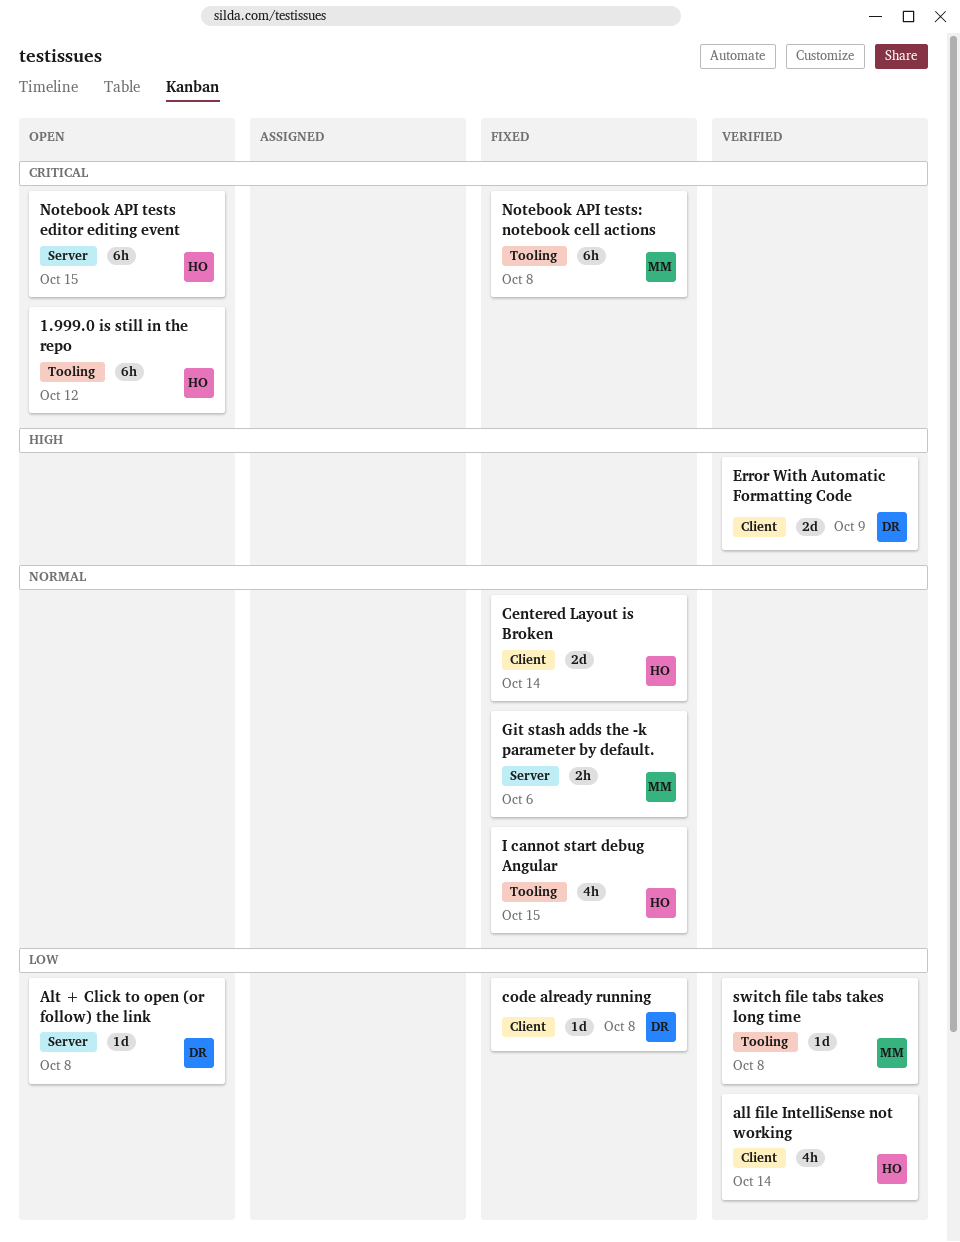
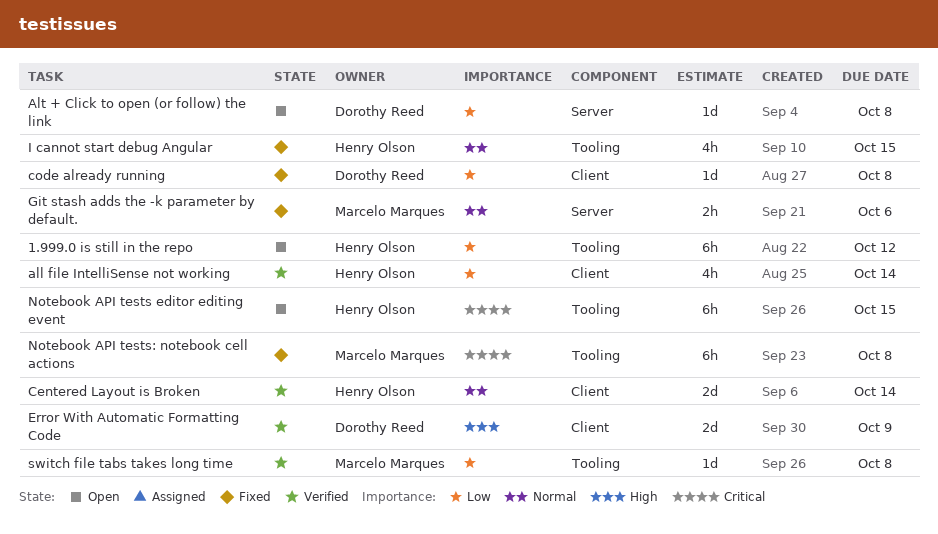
1.999.0 is still in the repo, priority: Critical -> Low
Centered Layout is Broken, status: Fixed -> Verified
Notebook API tests editor editing event, label: Server -> Tooling

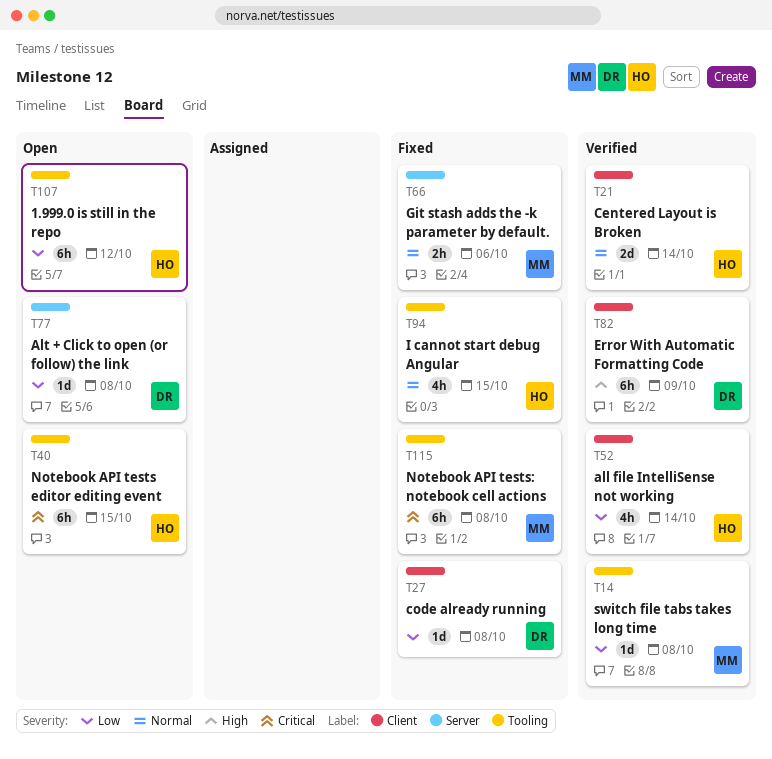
Error With Automatic Formatting Code, estimate: 2d -> 6h

